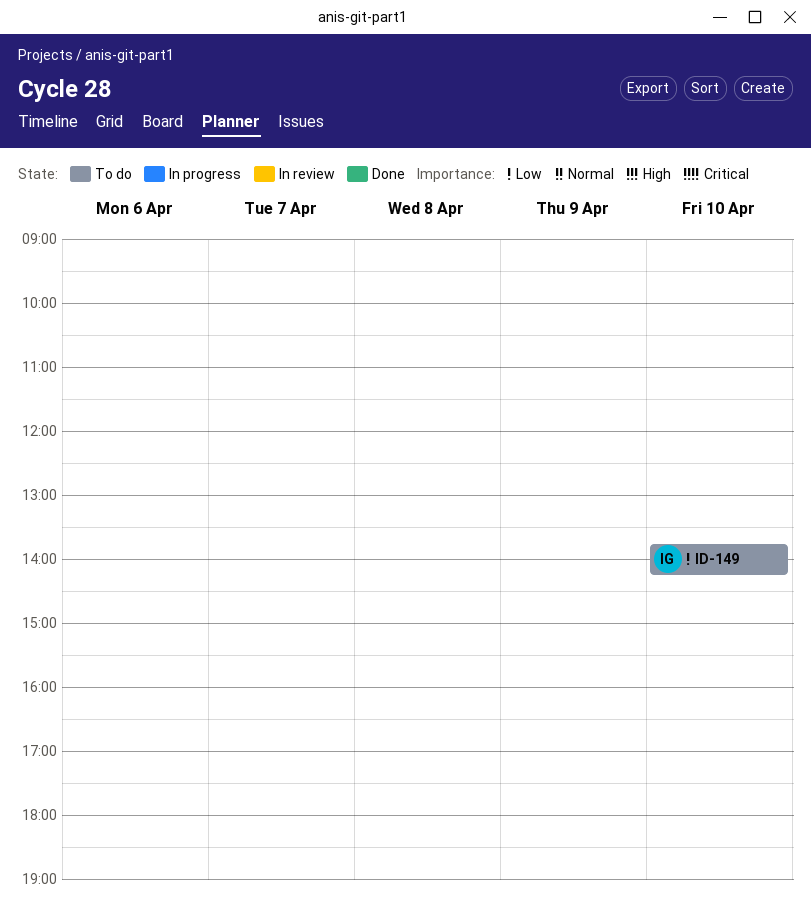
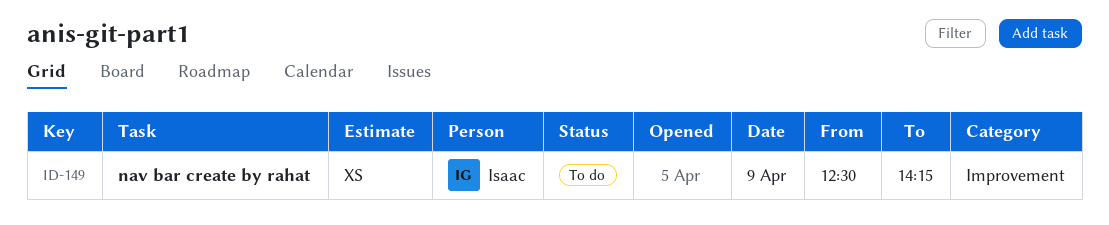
ID-149, day: Apr 10 -> Apr 9
ID-149, begins: 13:45 -> 12:30

